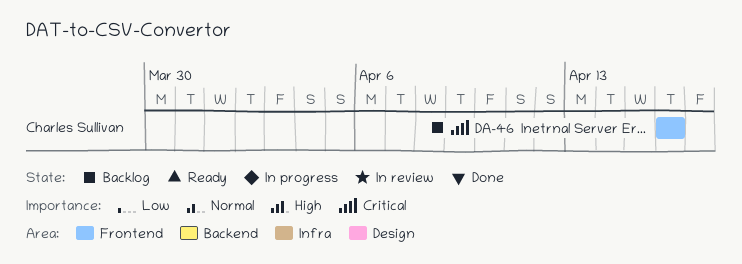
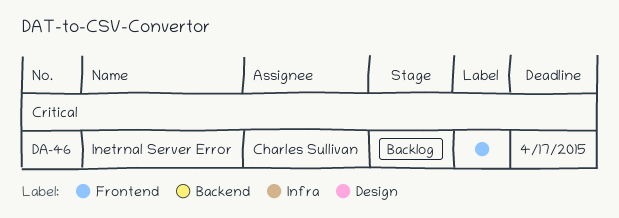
DA-46, due: Apr 16 -> Apr 17

